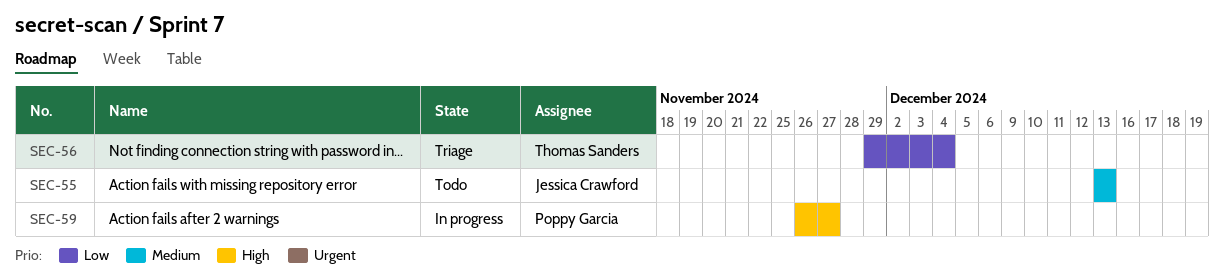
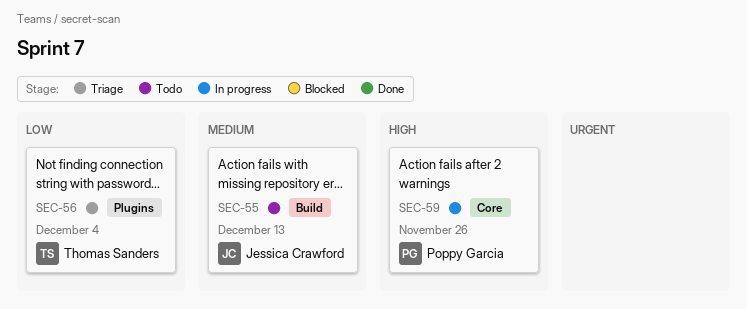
SEC-59, due: Nov 27 -> Nov 26

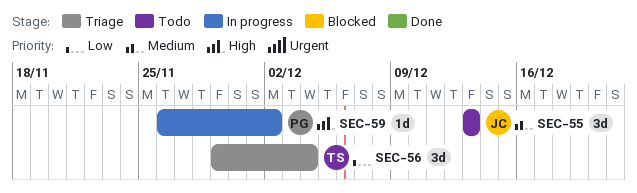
SEC-59, due: Nov 26 -> Dec 2

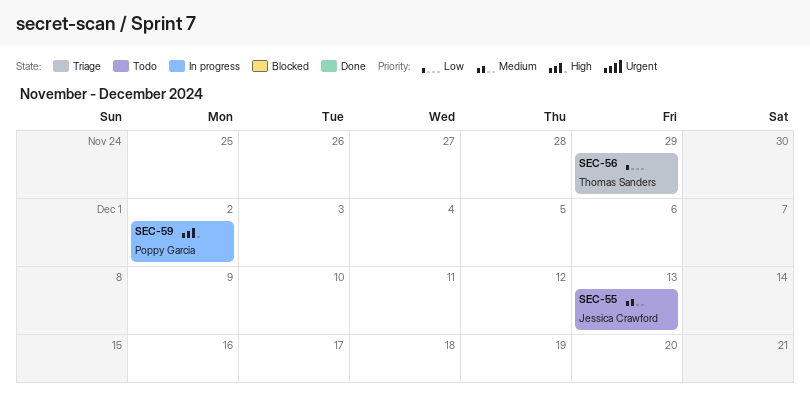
SEC-56, due: Dec 4 -> Nov 29

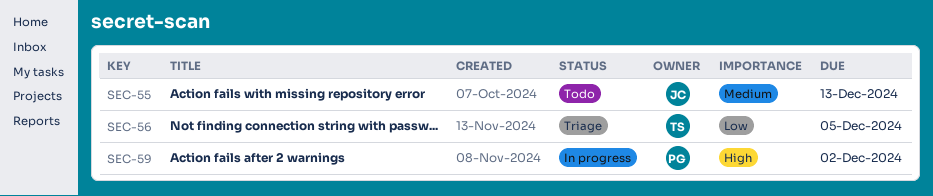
SEC-56, due: Nov 29 -> Dec 5

